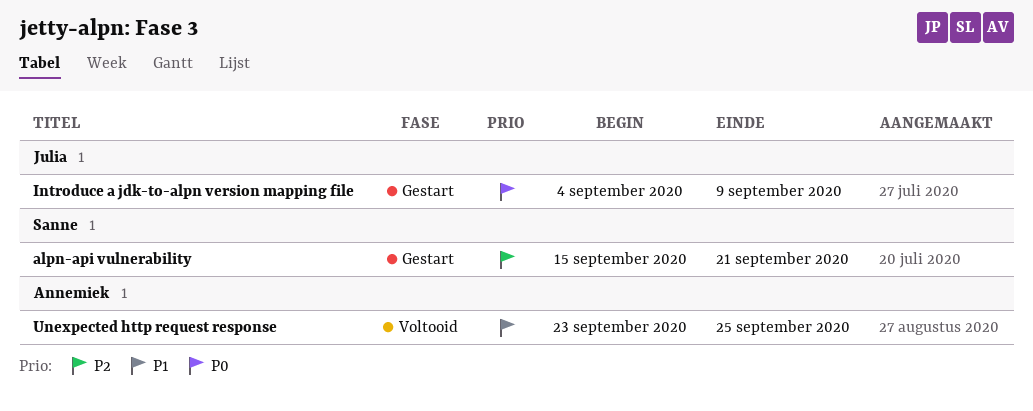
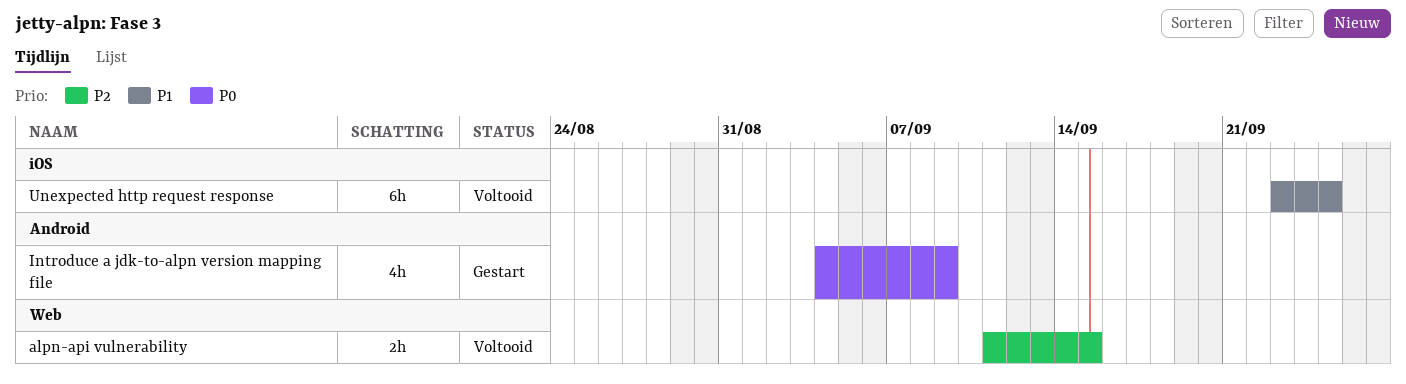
alpn-api vulnerability, status: Gestart -> Voltooid
alpn-api vulnerability, start: Sep 15 -> Sep 11
alpn-api vulnerability, due: Sep 21 -> Sep 15

